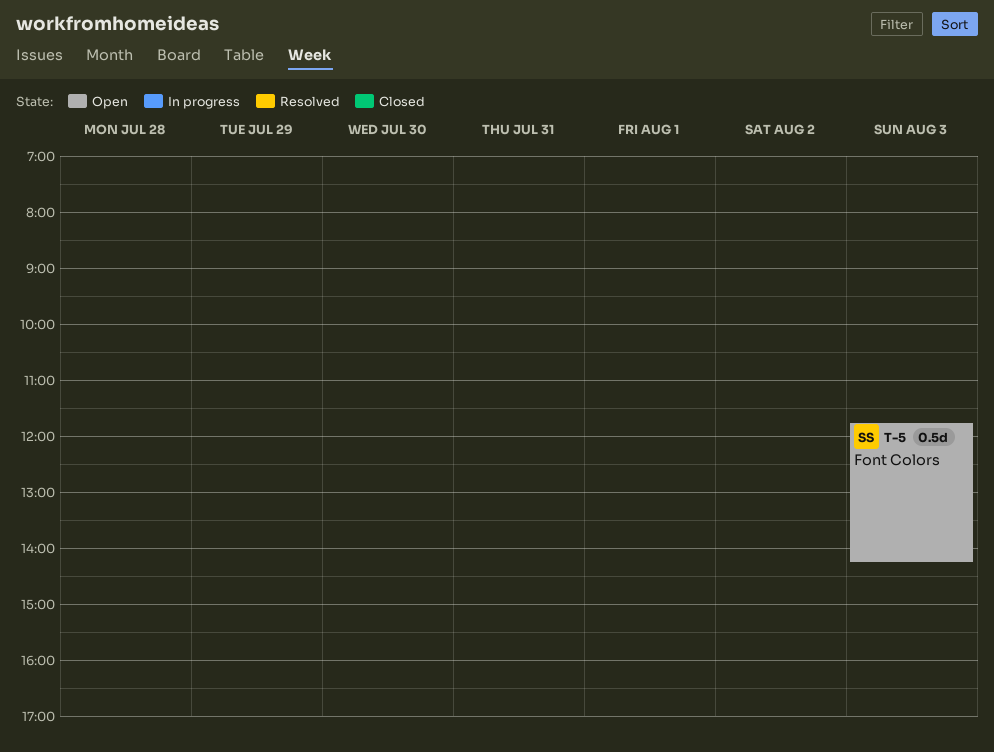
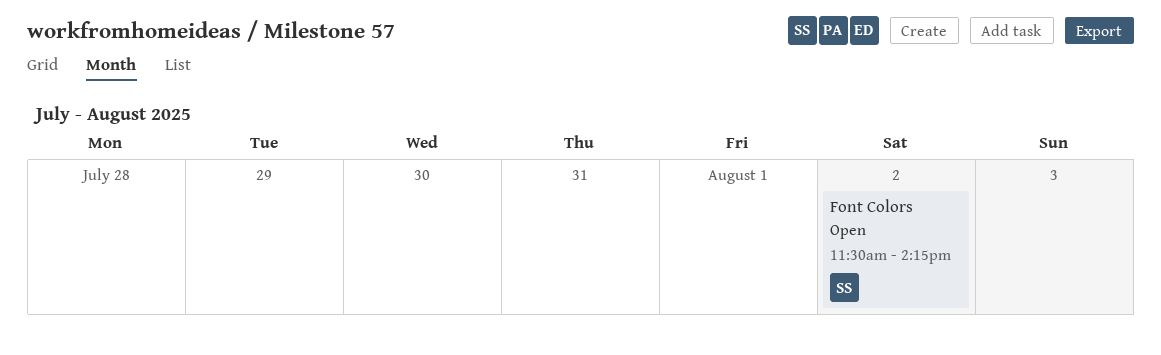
Font Colors, day: Aug 3 -> Aug 2
Font Colors, begins: 11:45 -> 11:30

